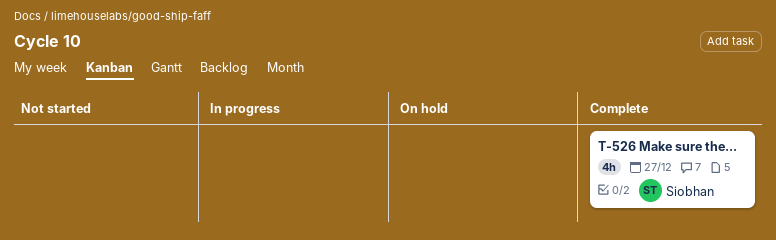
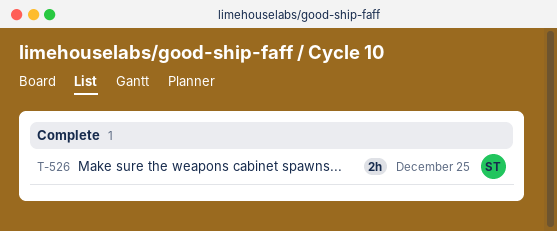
T-526, estimate: 4h -> 2h
T-526, due: Dec 27 -> Dec 25

